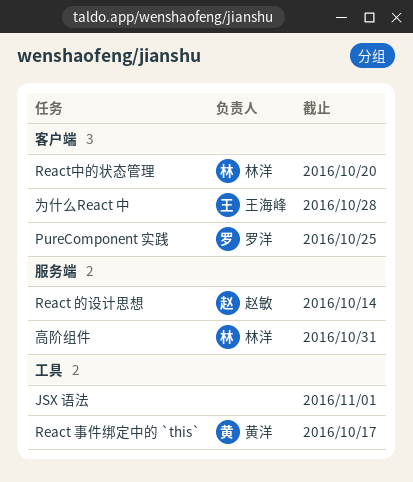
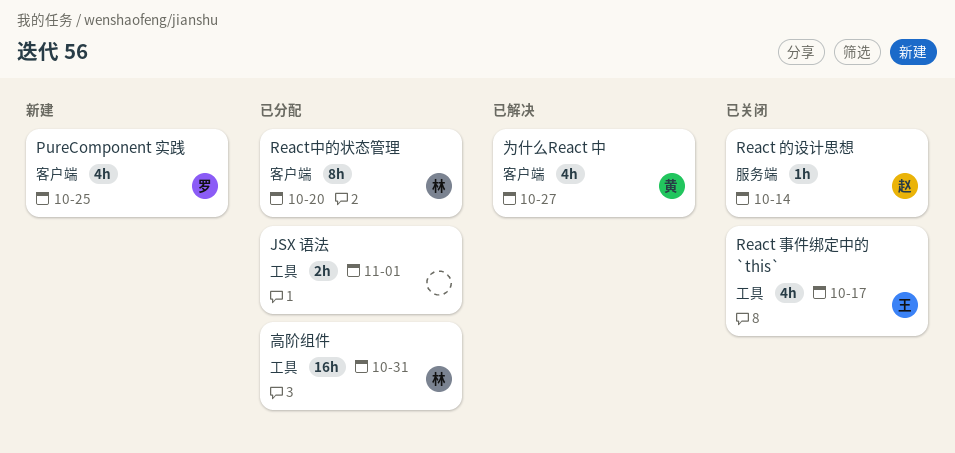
React 事件绑定中的 `this`, owner: 黄洋 -> 王海峰
为什么React 中, owner: 王海峰 -> 黄洋
为什么React 中, due: Oct 28 -> Oct 27
高阶组件, label: 服务端 -> 工具

